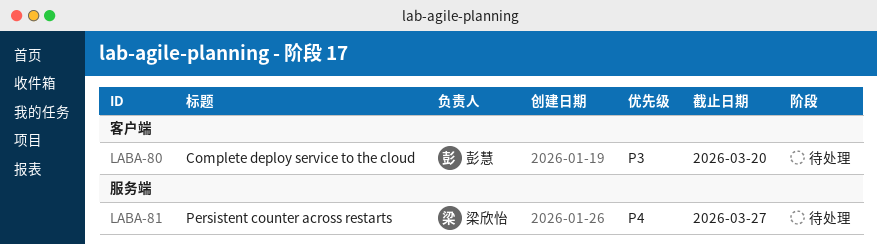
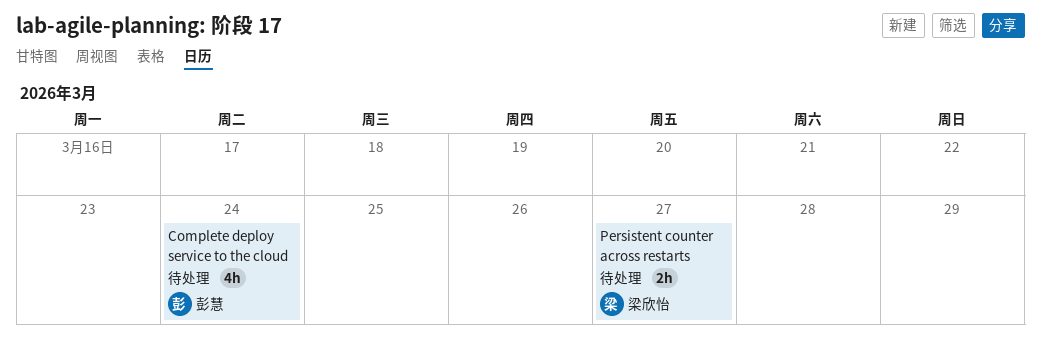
Complete deploy service to the cloud, due: Mar 20 -> Mar 24

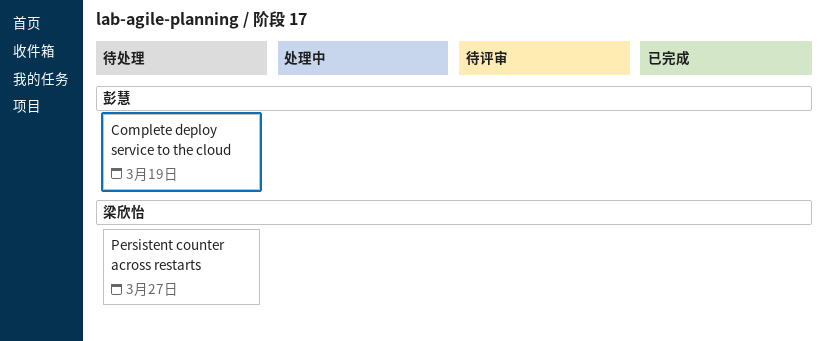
Complete deploy service to the cloud, due: Mar 24 -> Mar 19

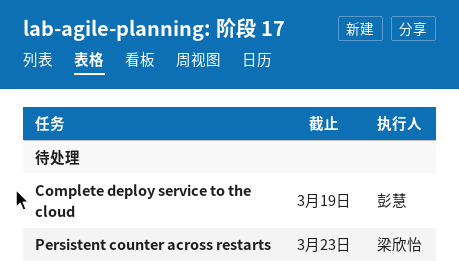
Persistent counter across restarts, due: Mar 27 -> Mar 23

